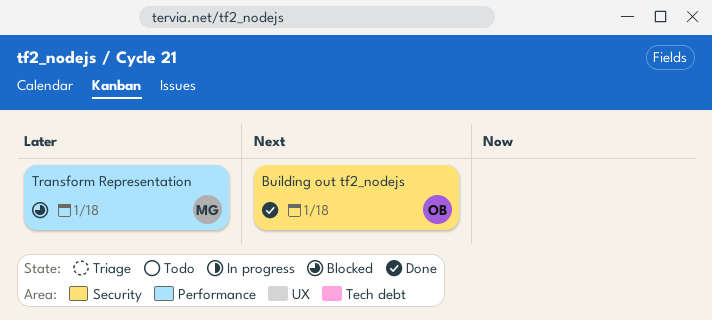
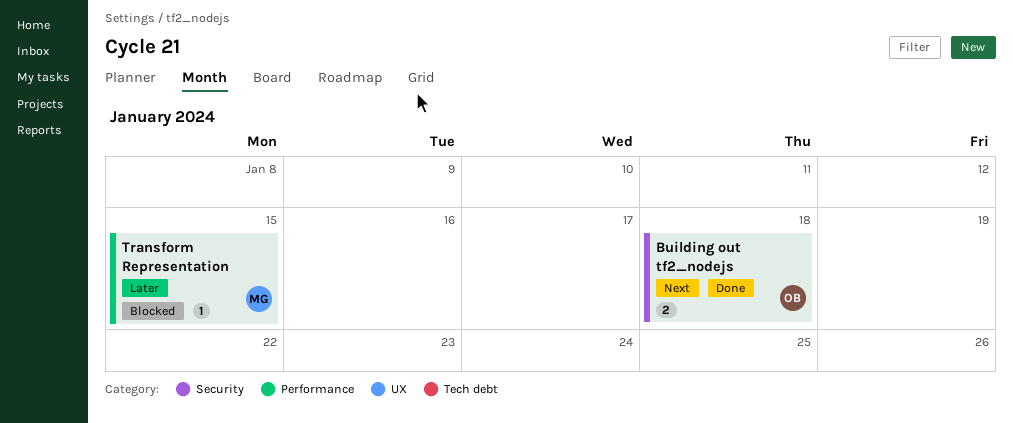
Transform Representation, due: Jan 18 -> Jan 15

